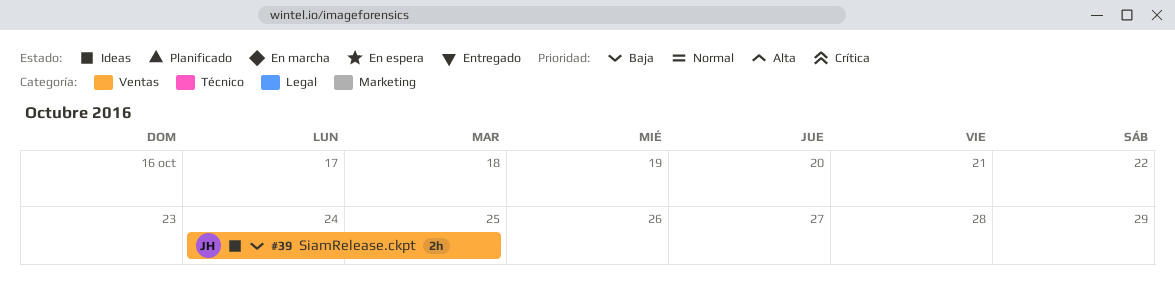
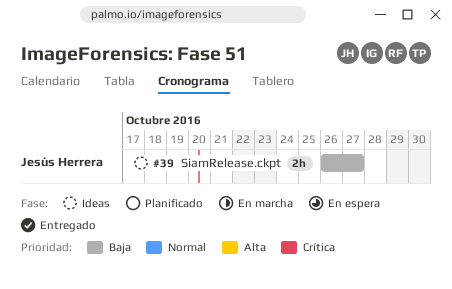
#39, start: Oct 24 -> Oct 26
#39, due: Oct 25 -> Oct 27

